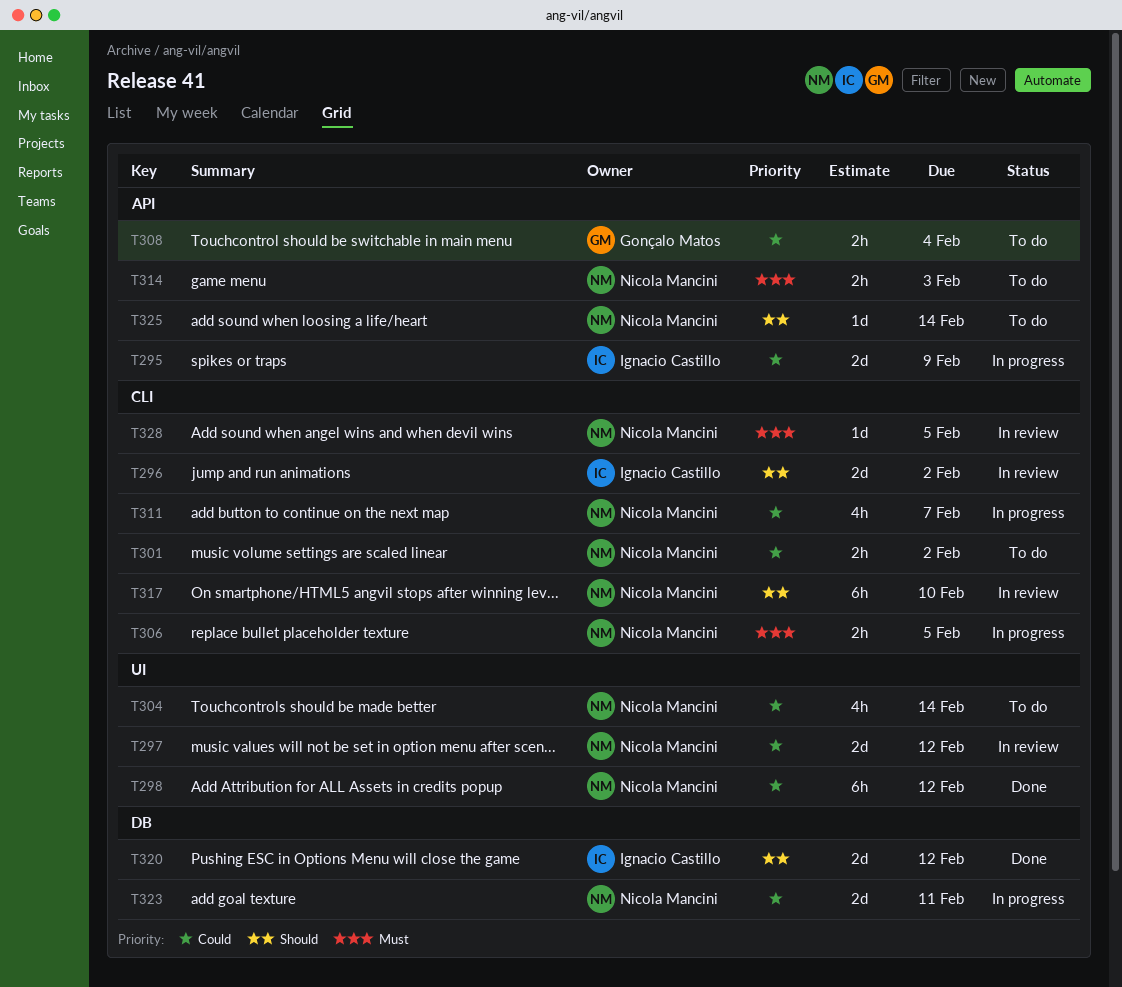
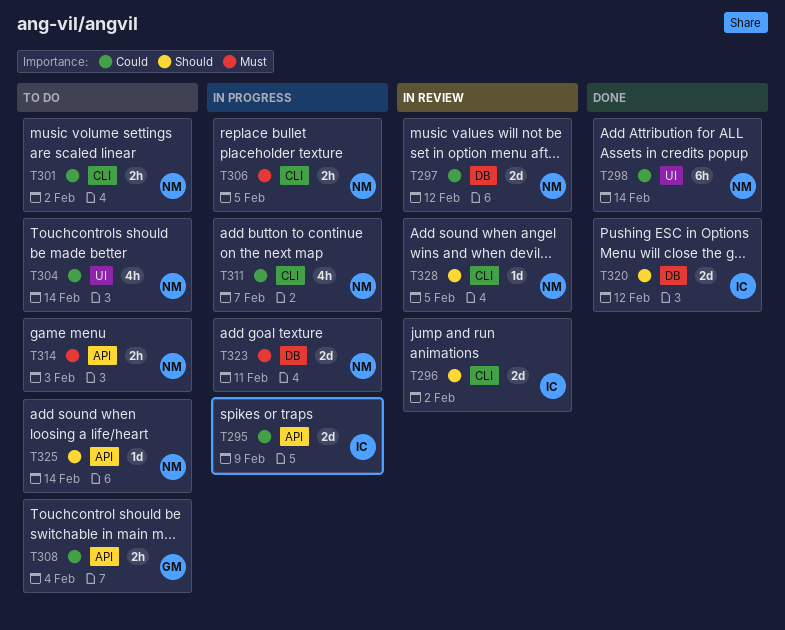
T297, label: UI -> DB
T298, due: Feb 12 -> Feb 14
T317: present -> none
T323, priority: Could -> Must
T328, priority: Must -> Should

